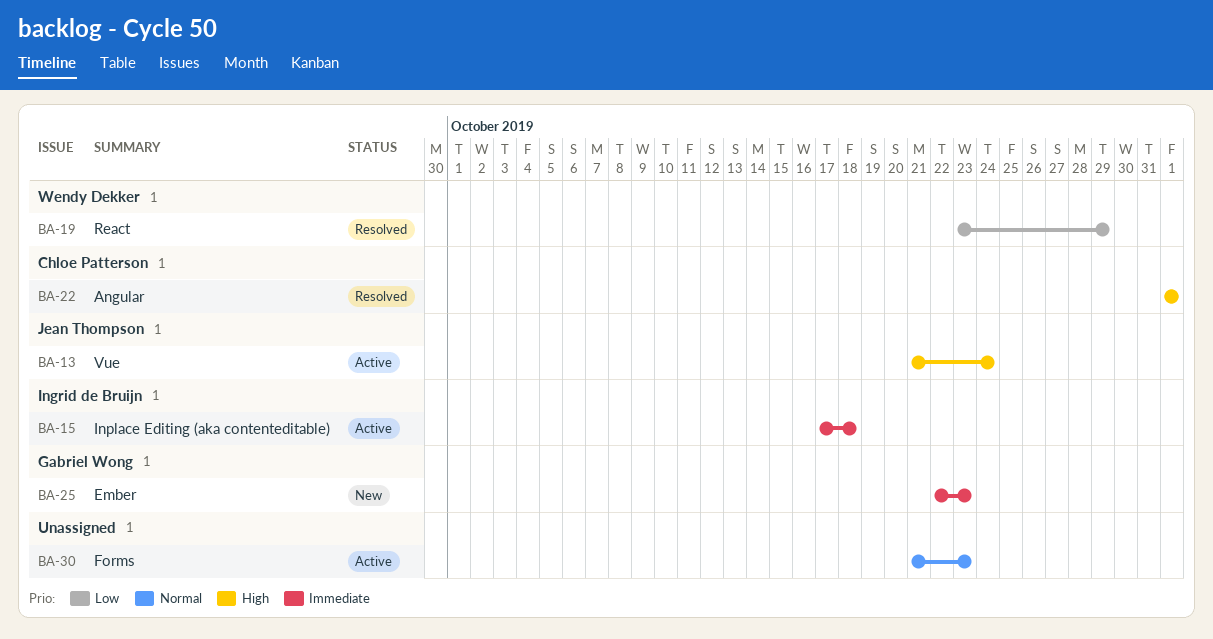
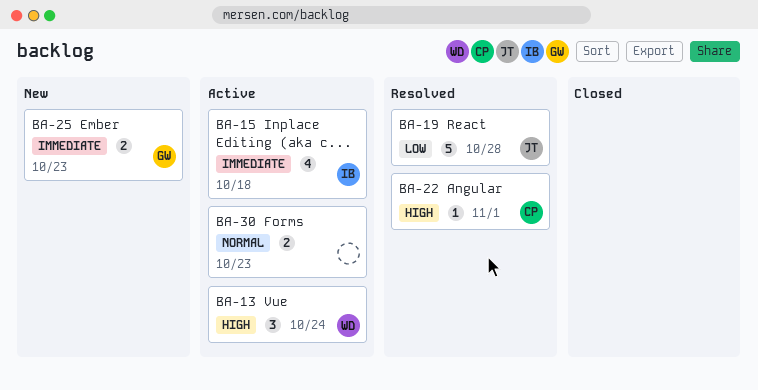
BA-13, owner: Jean Thompson -> Wendy Dekker
BA-19, owner: Wendy Dekker -> Jean Thompson
BA-19, due: Oct 29 -> Oct 28

